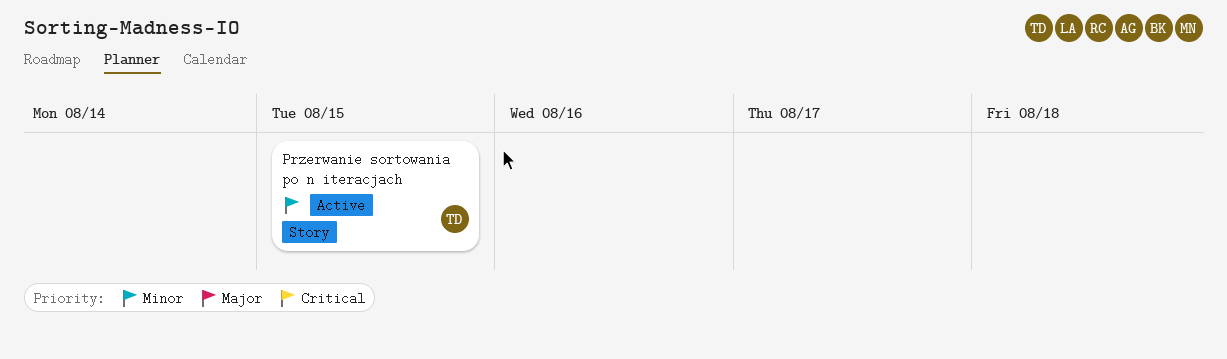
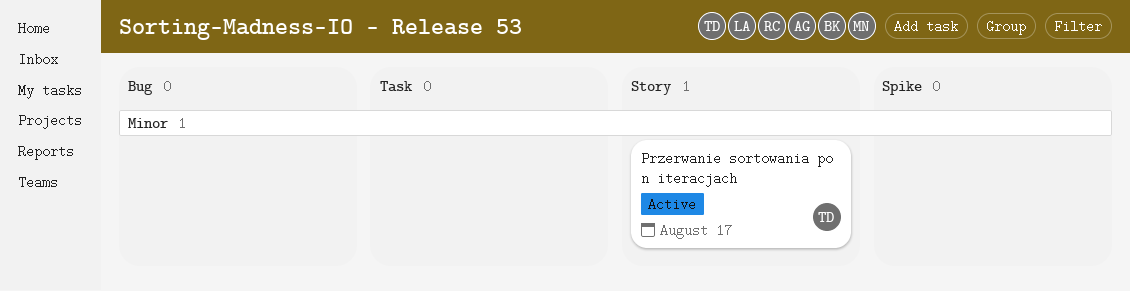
Przerwanie sortowania po n iteracjach, due: Aug 15 -> Aug 17

